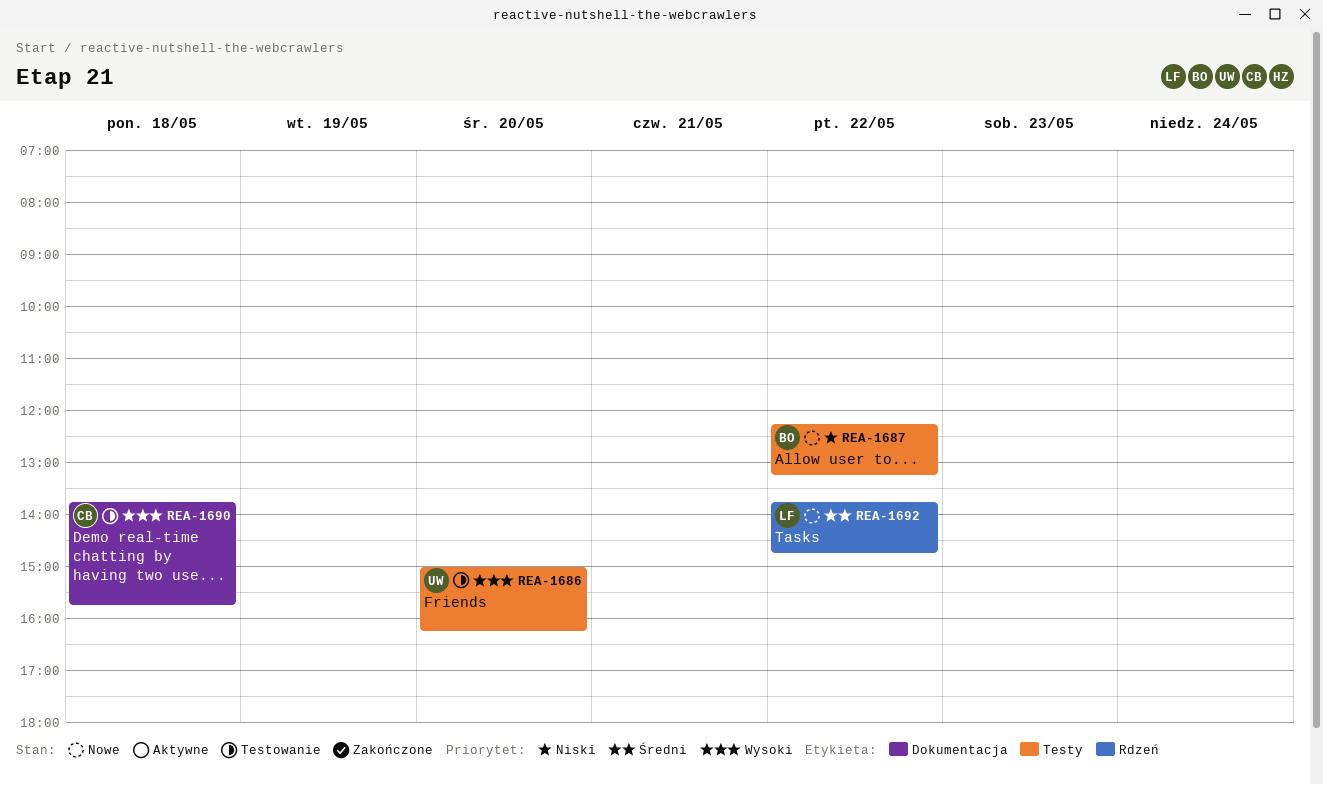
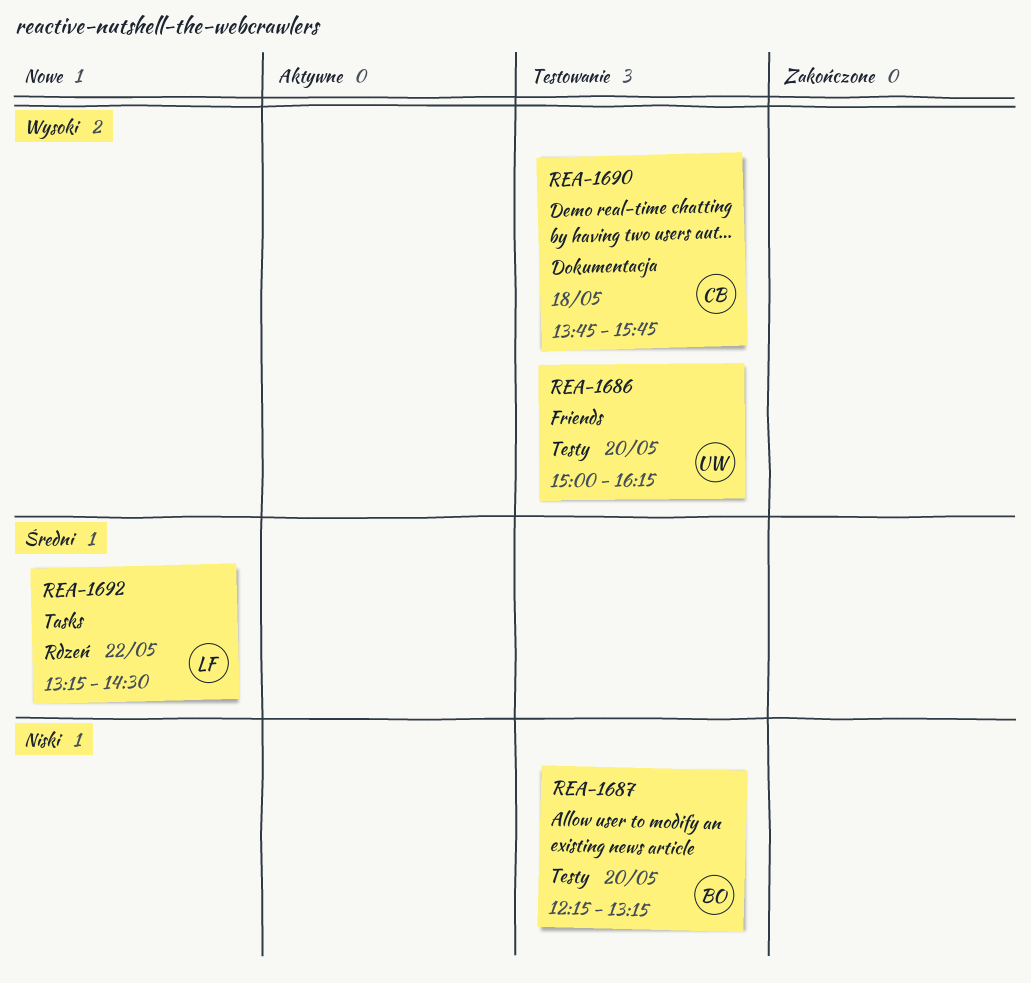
REA-1687, status: Nowe -> Testowanie
REA-1687, day: May 22 -> May 20
REA-1692, begins: 13:45 -> 13:15
REA-1692, ends: 14:45 -> 14:30

